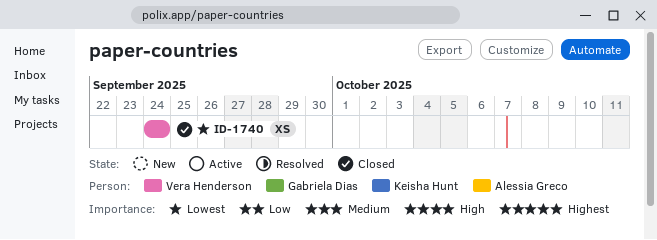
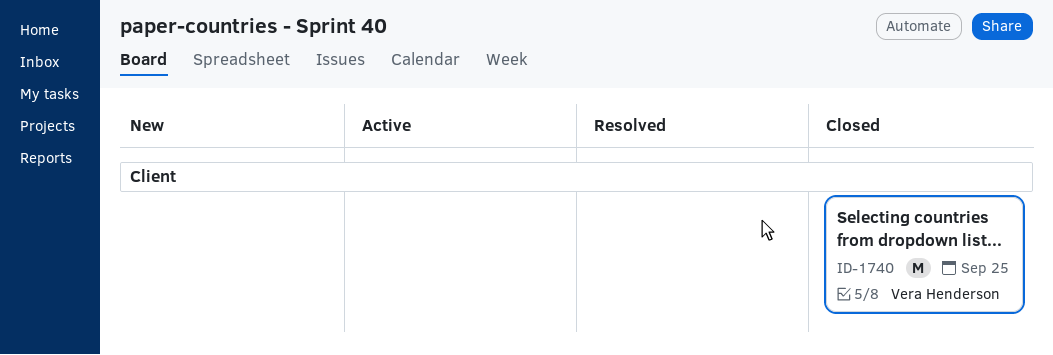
ID-1740, estimate: XS -> M
ID-1740, due: Sep 24 -> Sep 25

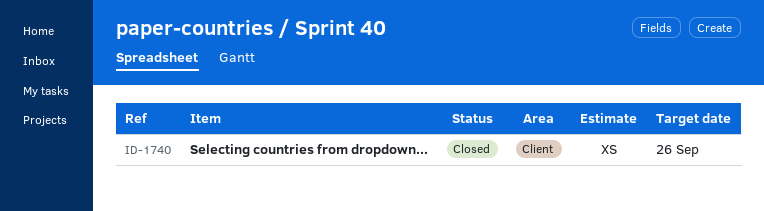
ID-1740, estimate: M -> XS
ID-1740, due: Sep 25 -> Sep 26

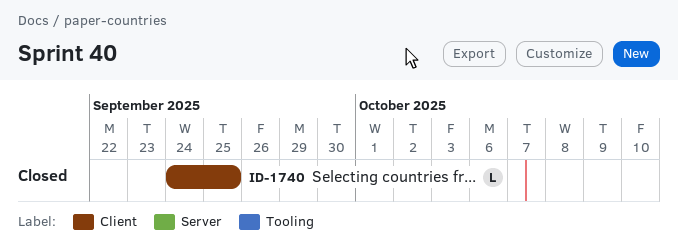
ID-1740, estimate: XS -> L
ID-1740, due: Sep 26 -> Sep 25

